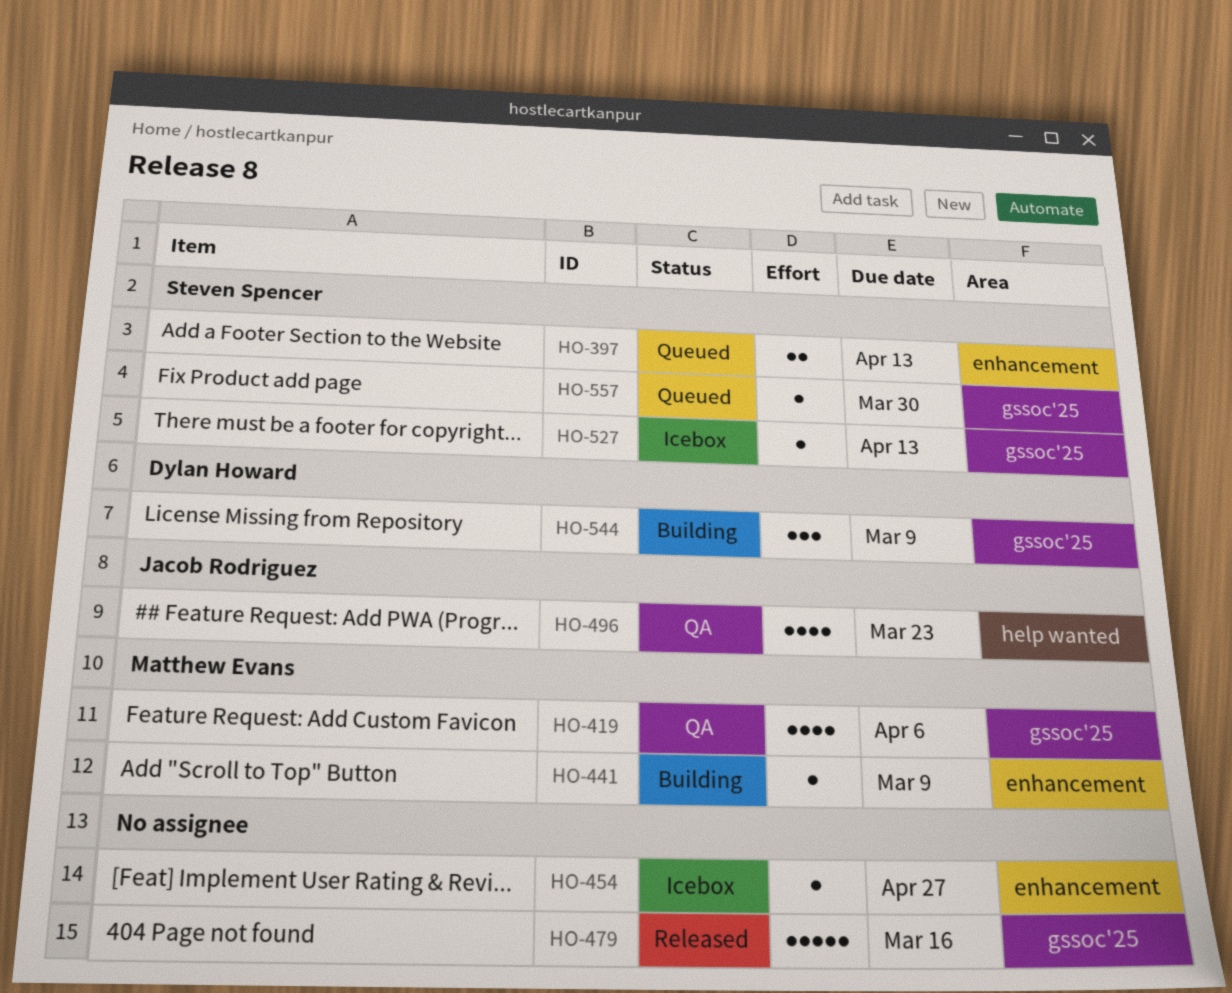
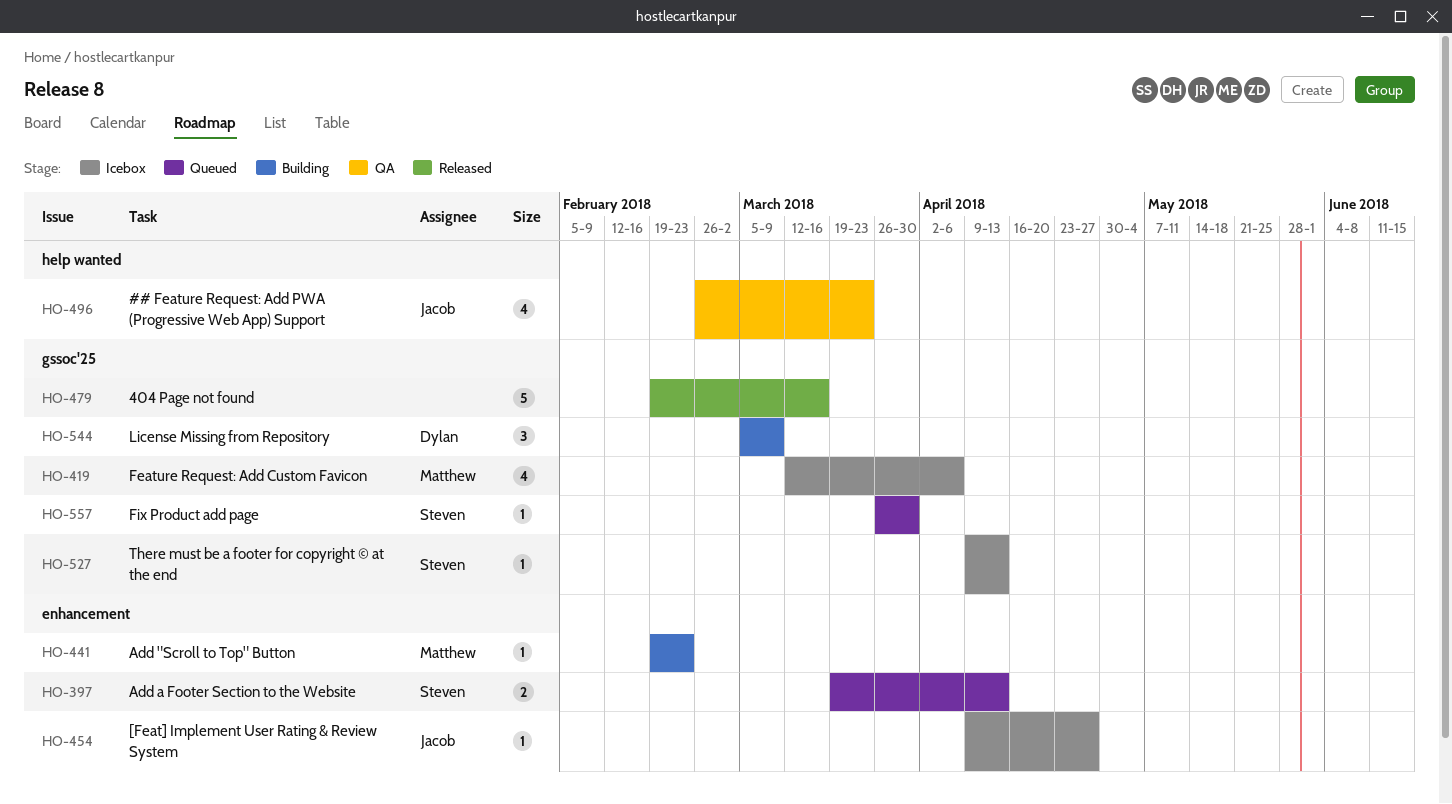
HO-419, status: QA -> Icebox
HO-441, due: Mar 9 -> Feb 23
HO-454, owner: none -> Jacob Rodriguez

